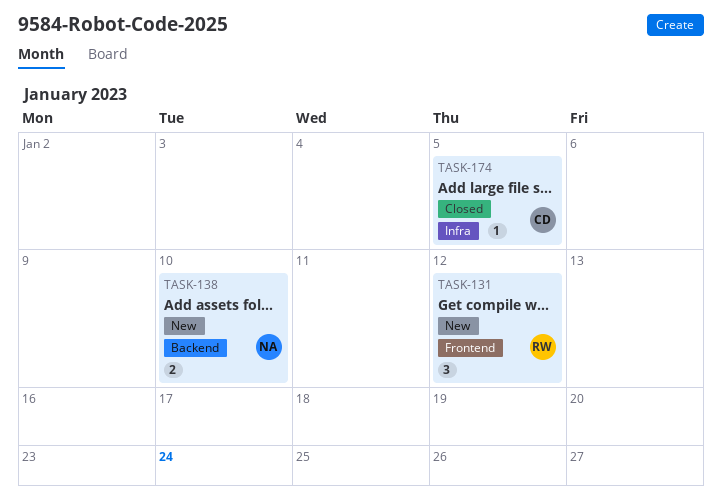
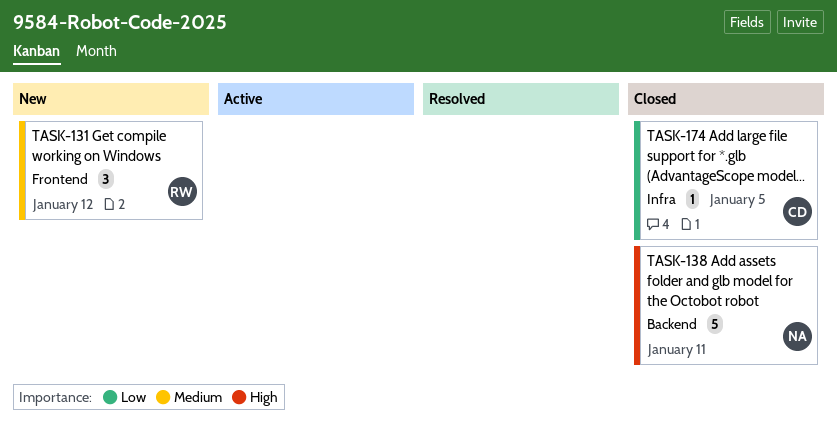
TASK-138, status: New -> Closed
TASK-138, estimate: 2 -> 5
TASK-138, due: Jan 10 -> Jan 11

